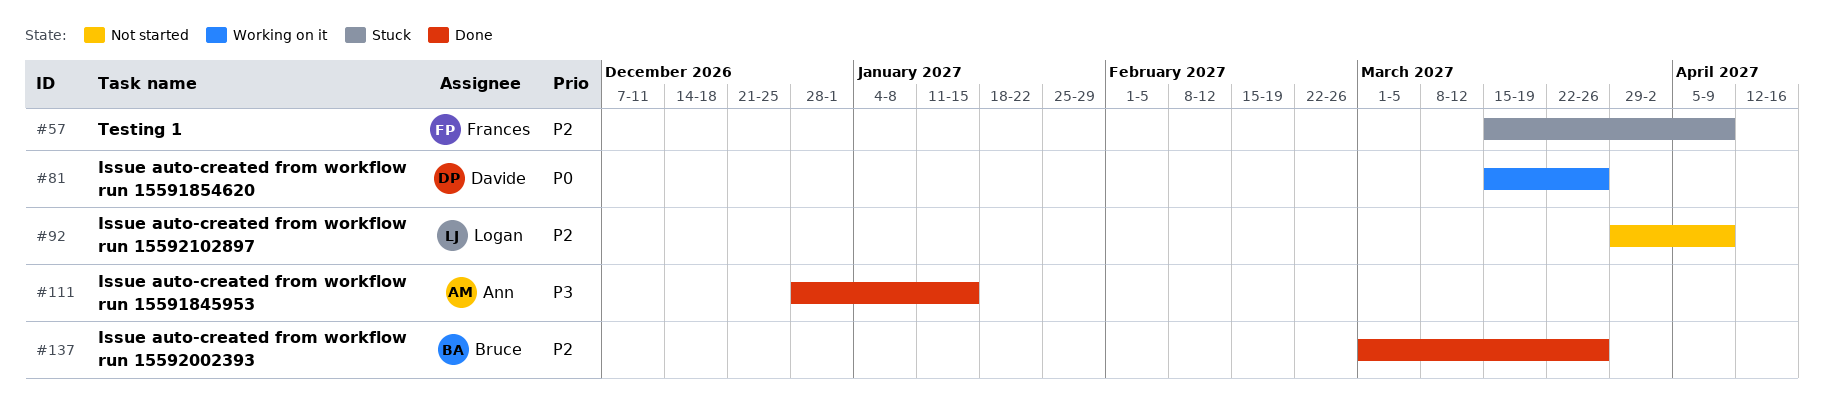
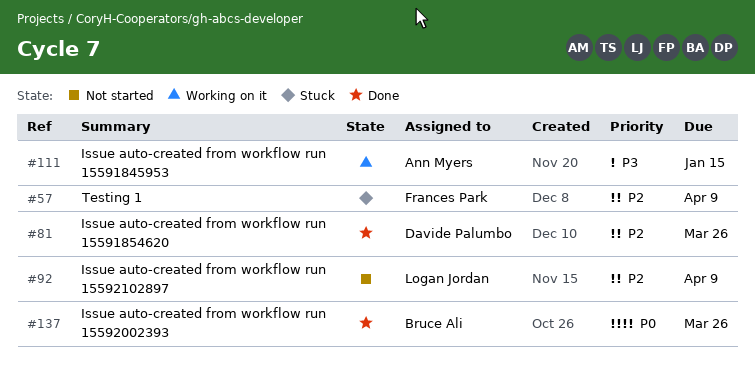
#81, status: Working on it -> Done
#81, priority: P0 -> P2
#111, status: Done -> Working on it
#137, priority: P2 -> P0

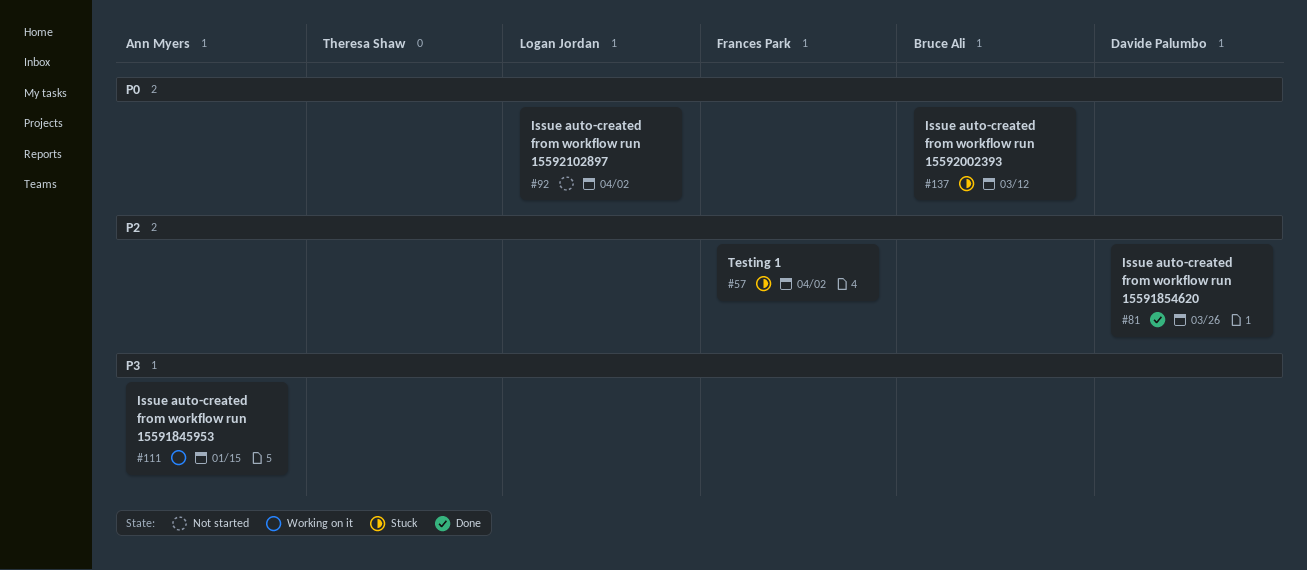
#57, due: Apr 9 -> Apr 2
#92, priority: P2 -> P0
#92, due: Apr 9 -> Apr 2
#137, status: Done -> Stuck
#137, due: Mar 26 -> Mar 12

